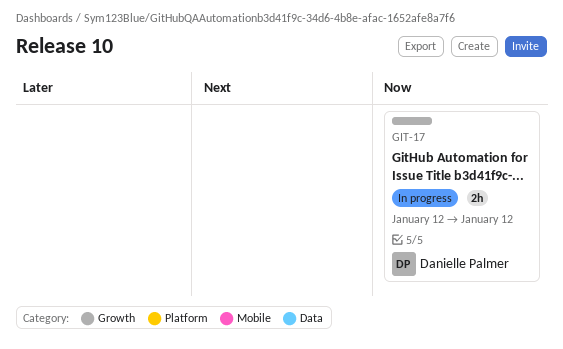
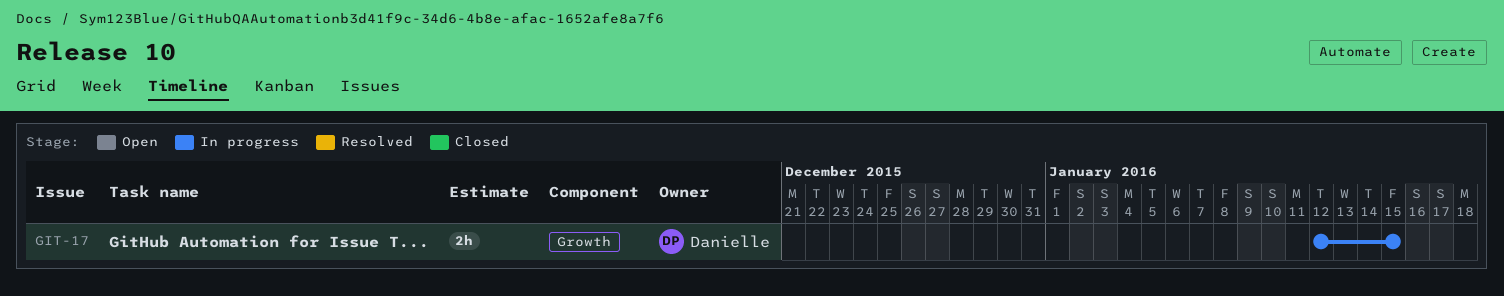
GIT-17, due: Jan 12 -> Jan 15

